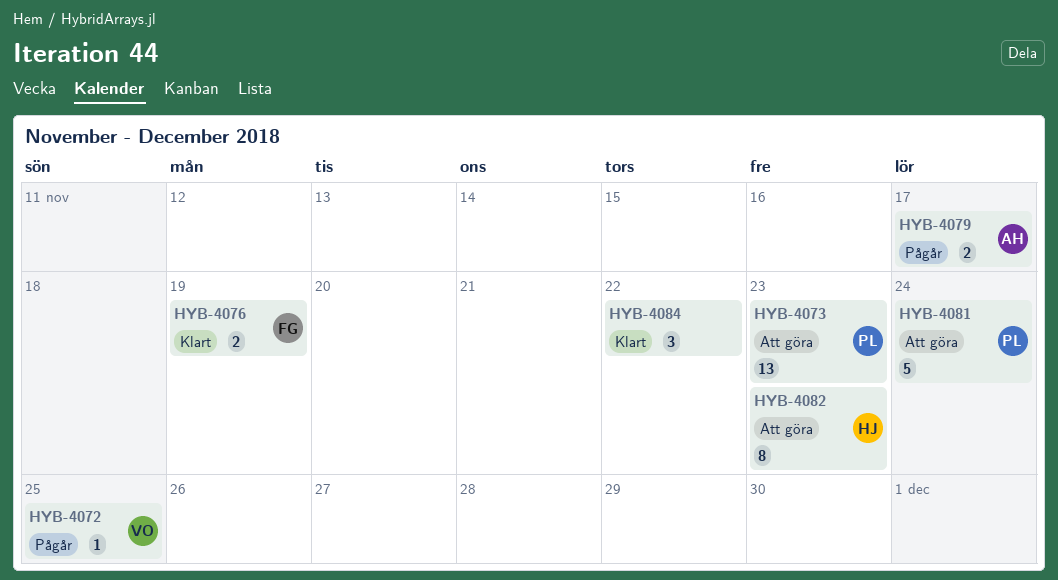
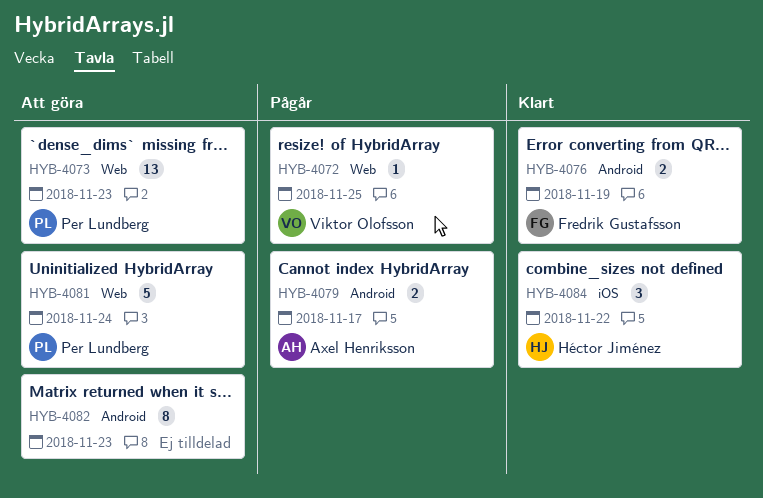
HYB-4082, owner: Héctor Jiménez -> none
HYB-4084, owner: none -> Héctor Jiménez

